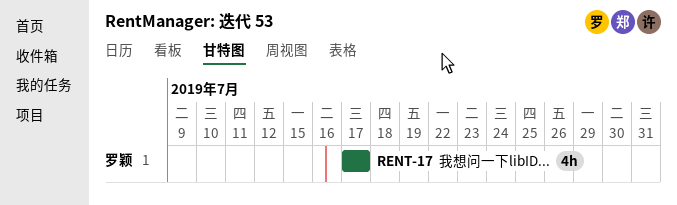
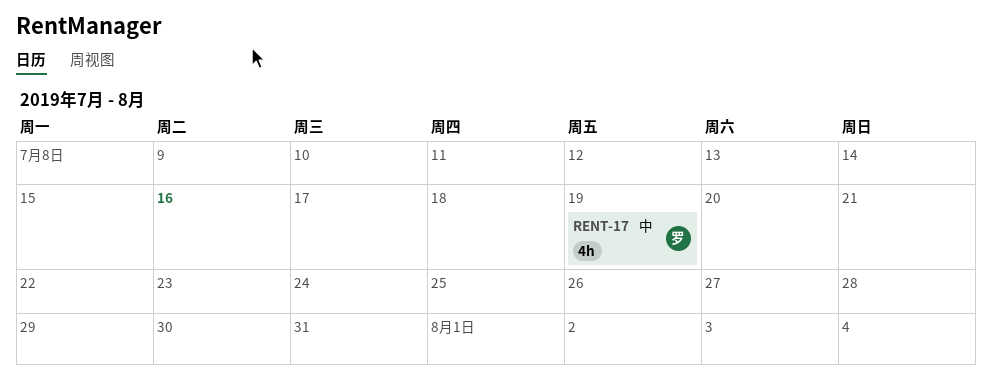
RENT-17, due: Jul 17 -> Jul 19

